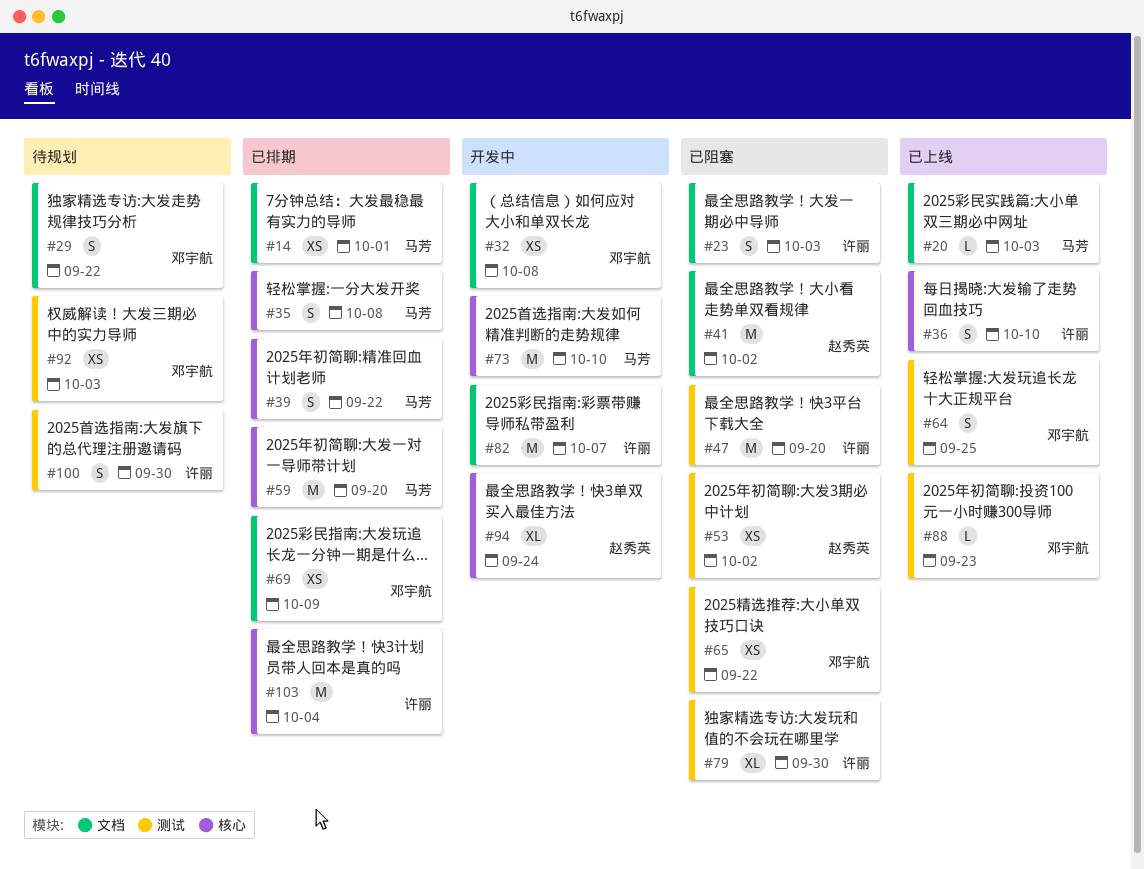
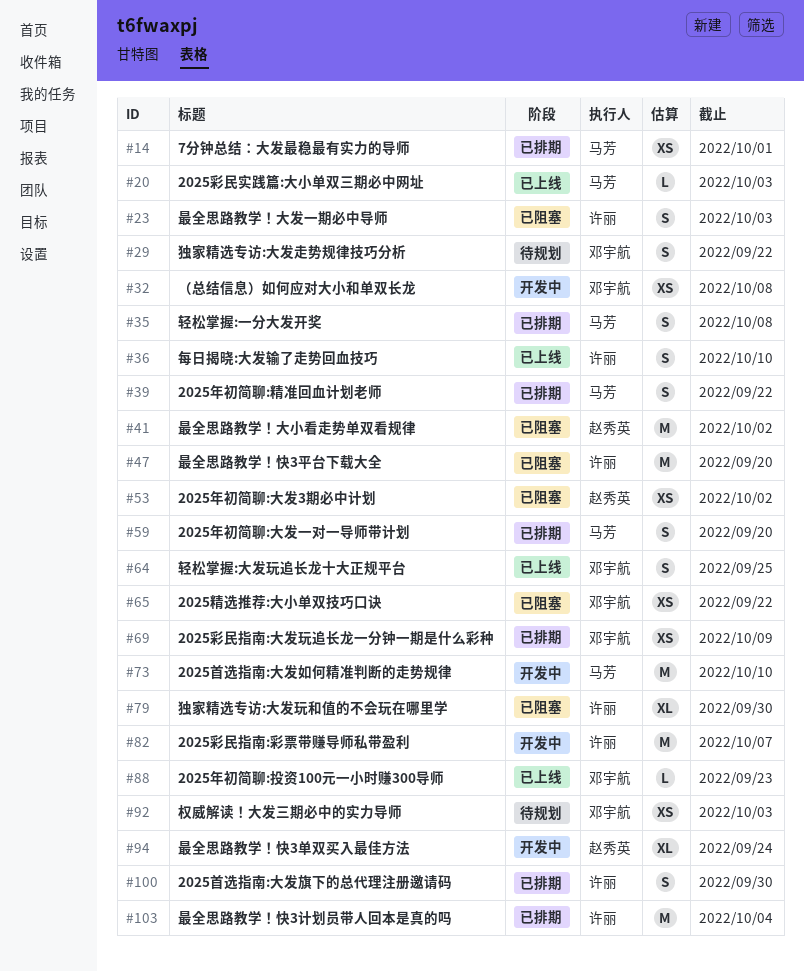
#59, estimate: M -> S
#100, status: 待规划 -> 已排期

